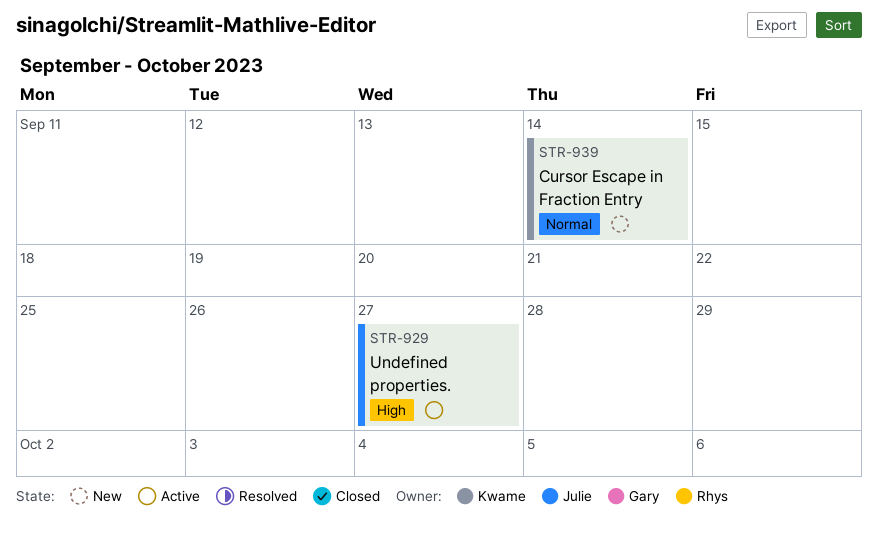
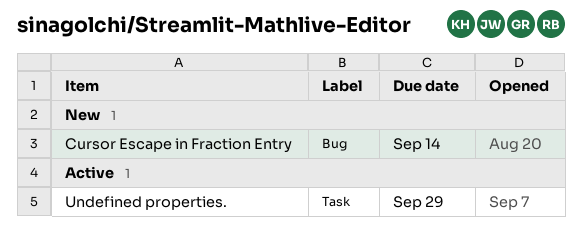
Undefined properties., due: Sep 27 -> Sep 29

